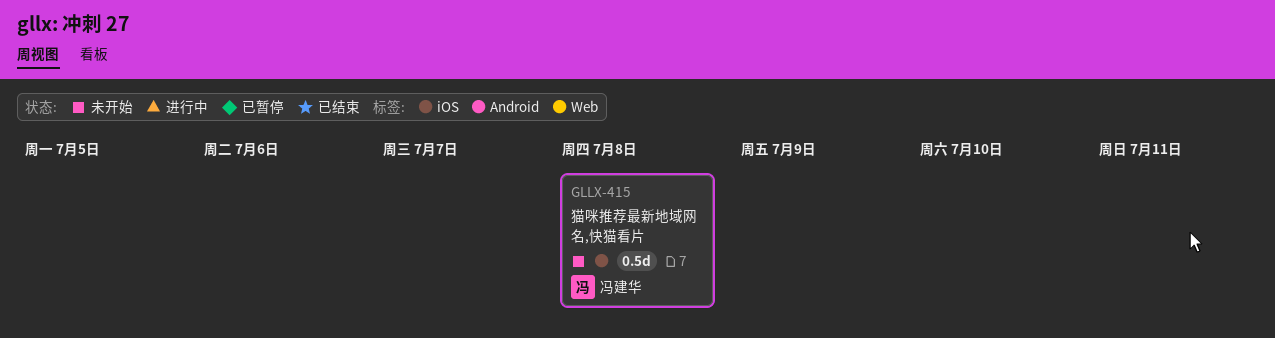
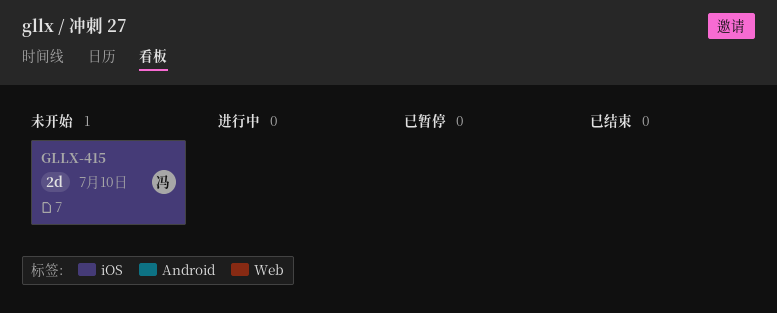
GLLX-415, estimate: 0.5d -> 2d
GLLX-415, due: Jul 8 -> Jul 10

